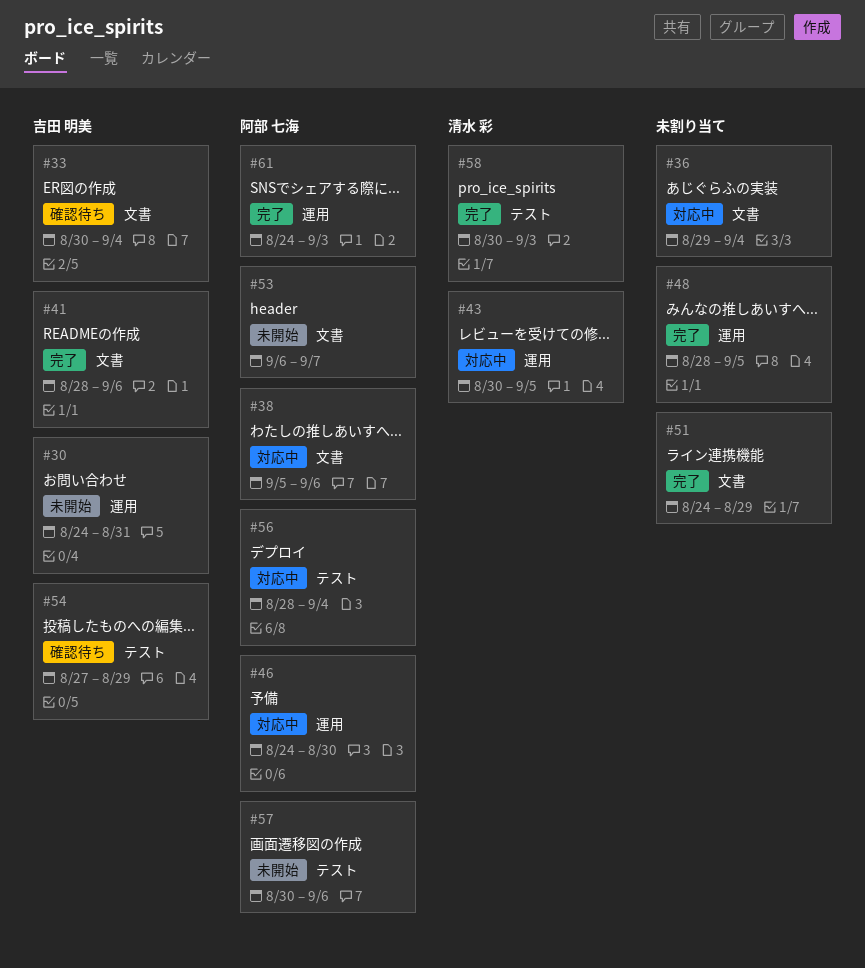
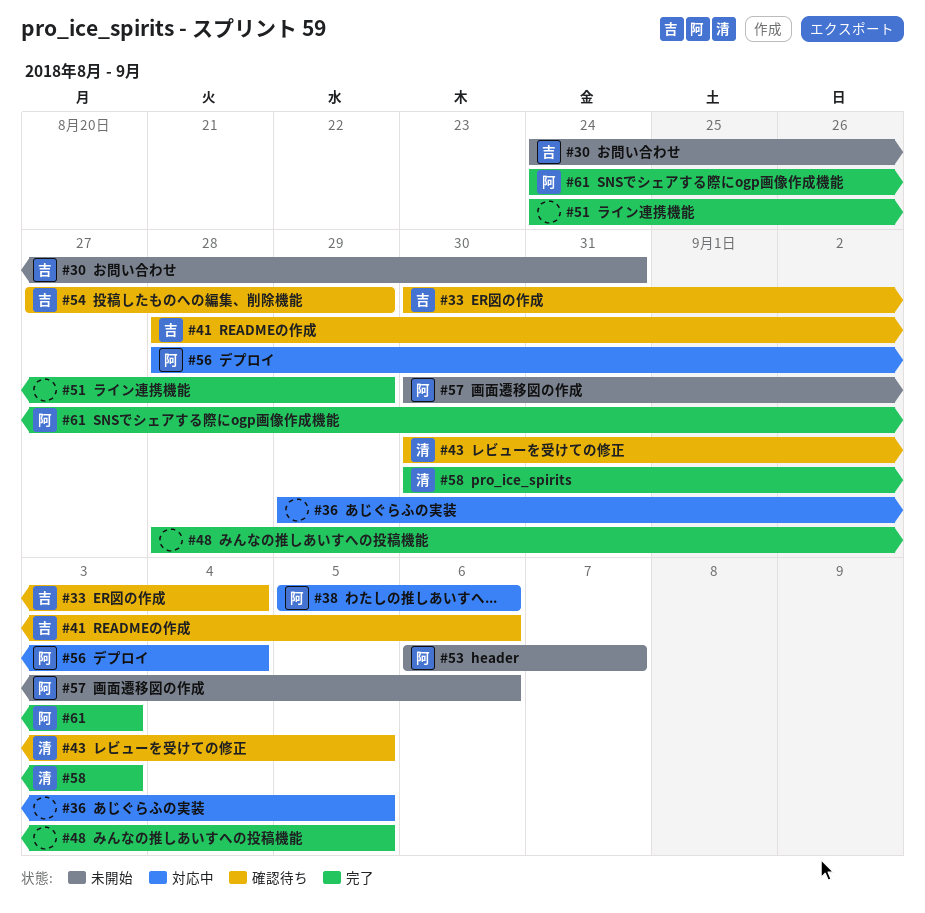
#36, due: Sep 4 -> Sep 5
#41, status: 完了 -> 確認待ち
#43, status: 対応中 -> 確認待ち
#46: present -> none

